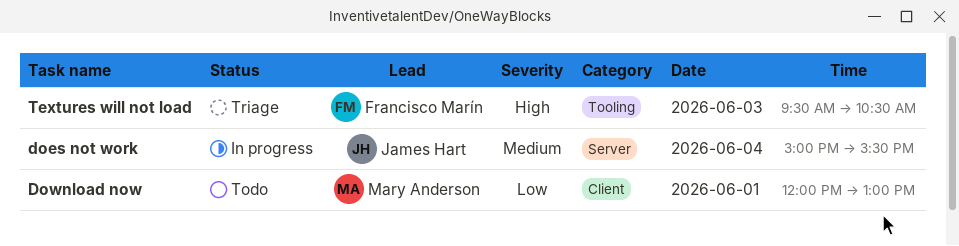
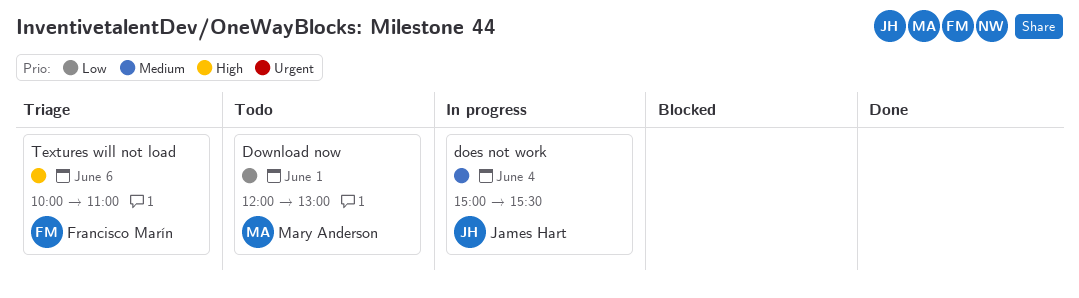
Textures will not load, day: Jun 3 -> Jun 6
Textures will not load, begins: 09:30 -> 10:00
Textures will not load, ends: 10:30 -> 11:00

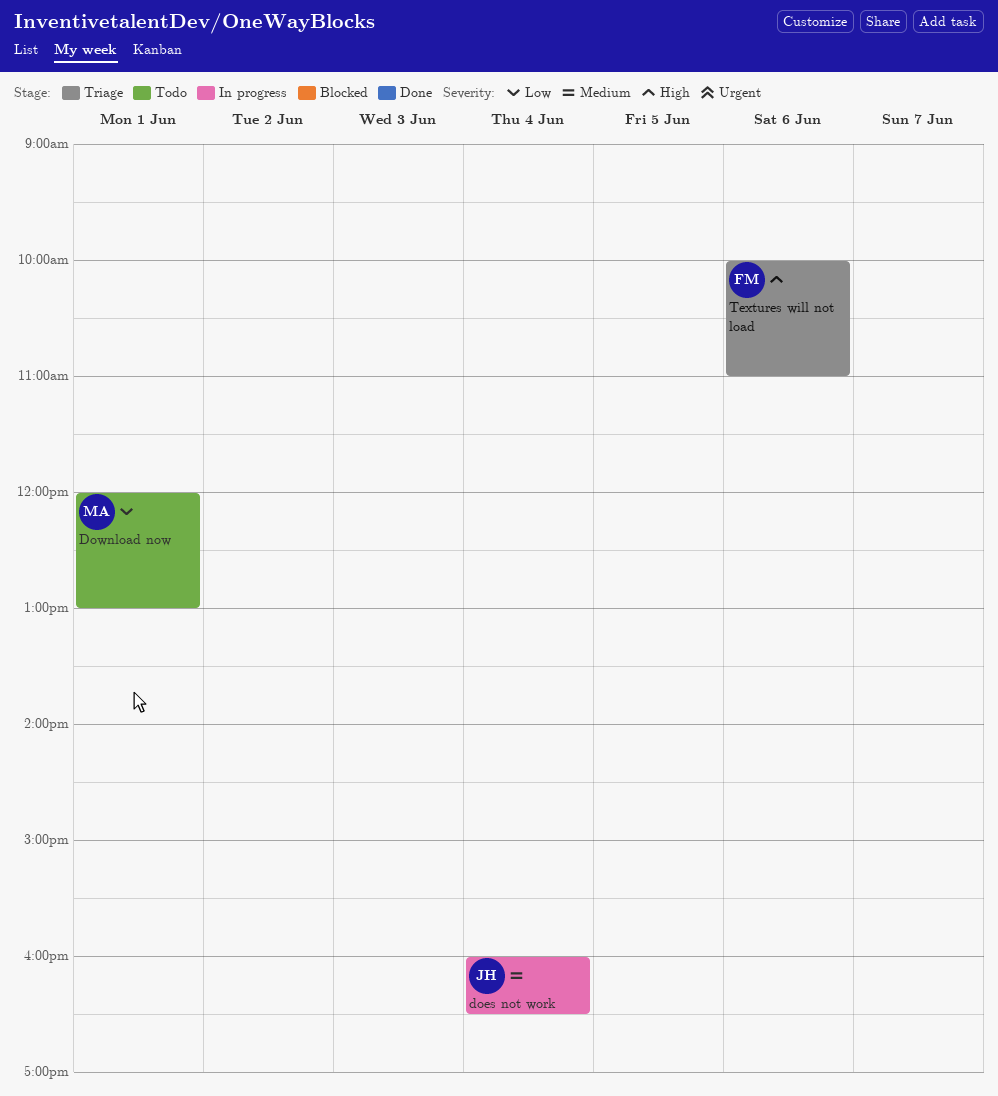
does not work, begins: 15:00 -> 16:00
does not work, ends: 15:30 -> 16:30

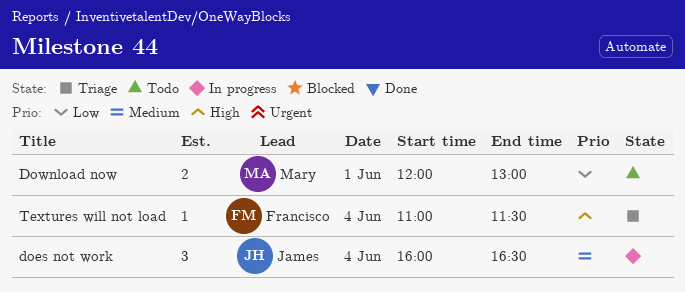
Textures will not load, day: Jun 6 -> Jun 4
Textures will not load, begins: 10:00 -> 11:00
Textures will not load, ends: 11:00 -> 11:30

